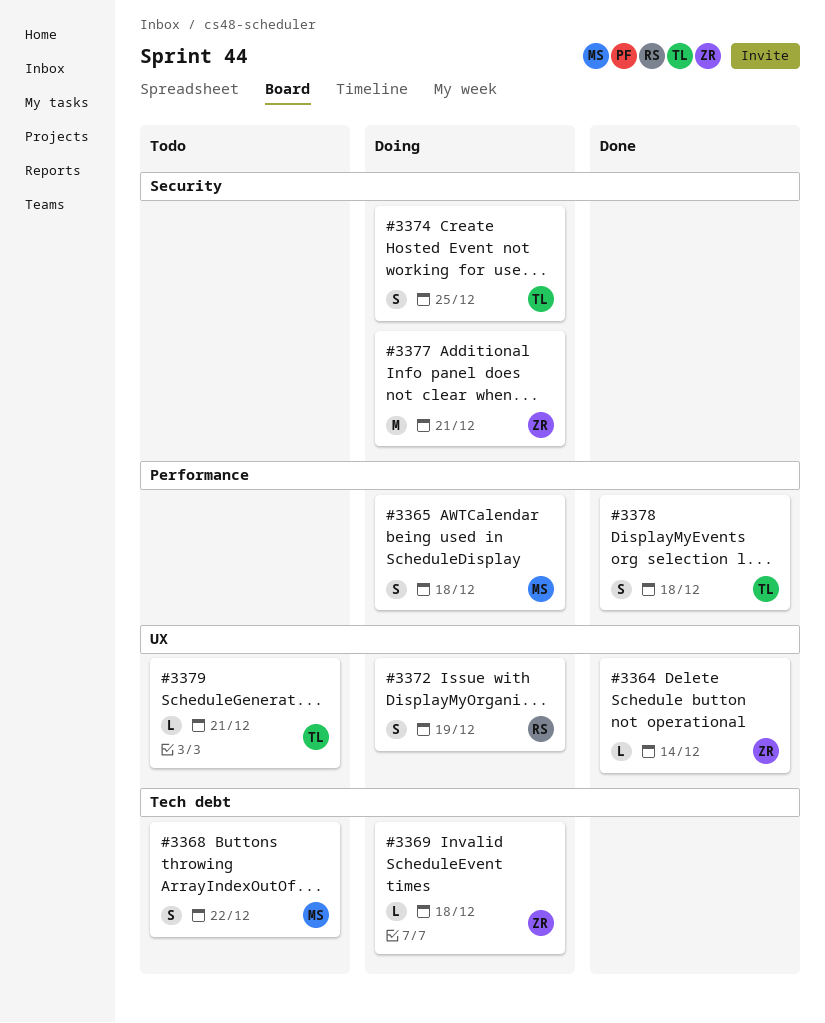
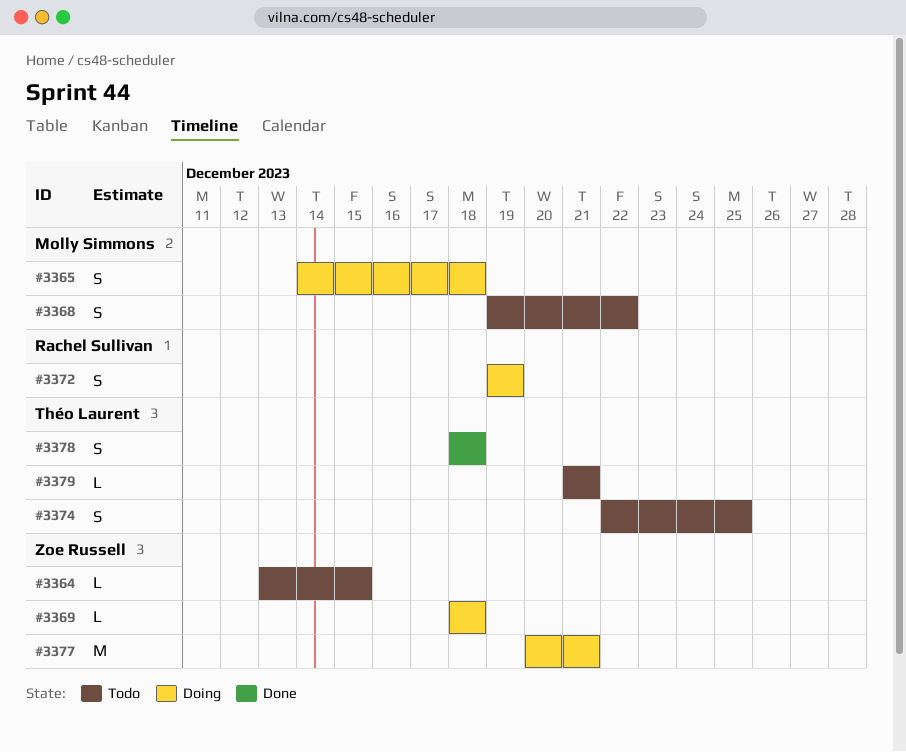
#3364, status: Done -> Todo
#3364, due: Dec 14 -> Dec 15
#3374, status: Doing -> Todo

